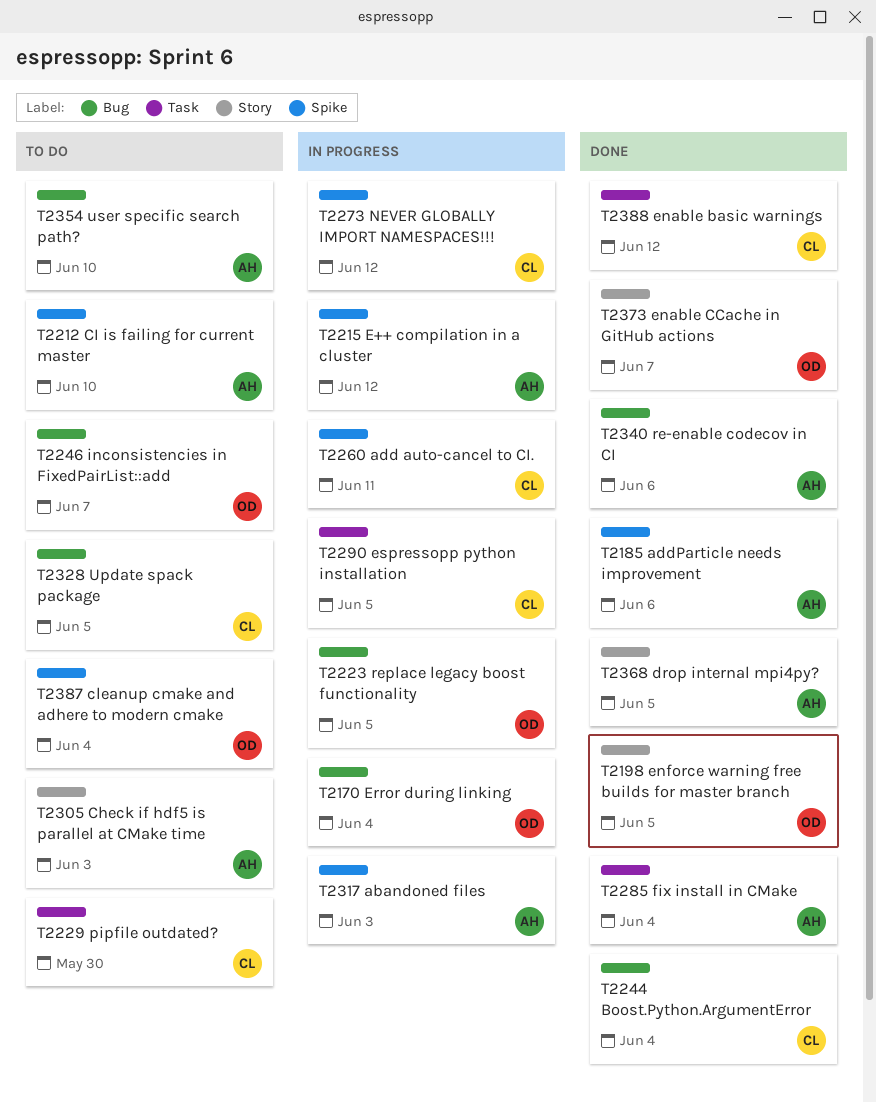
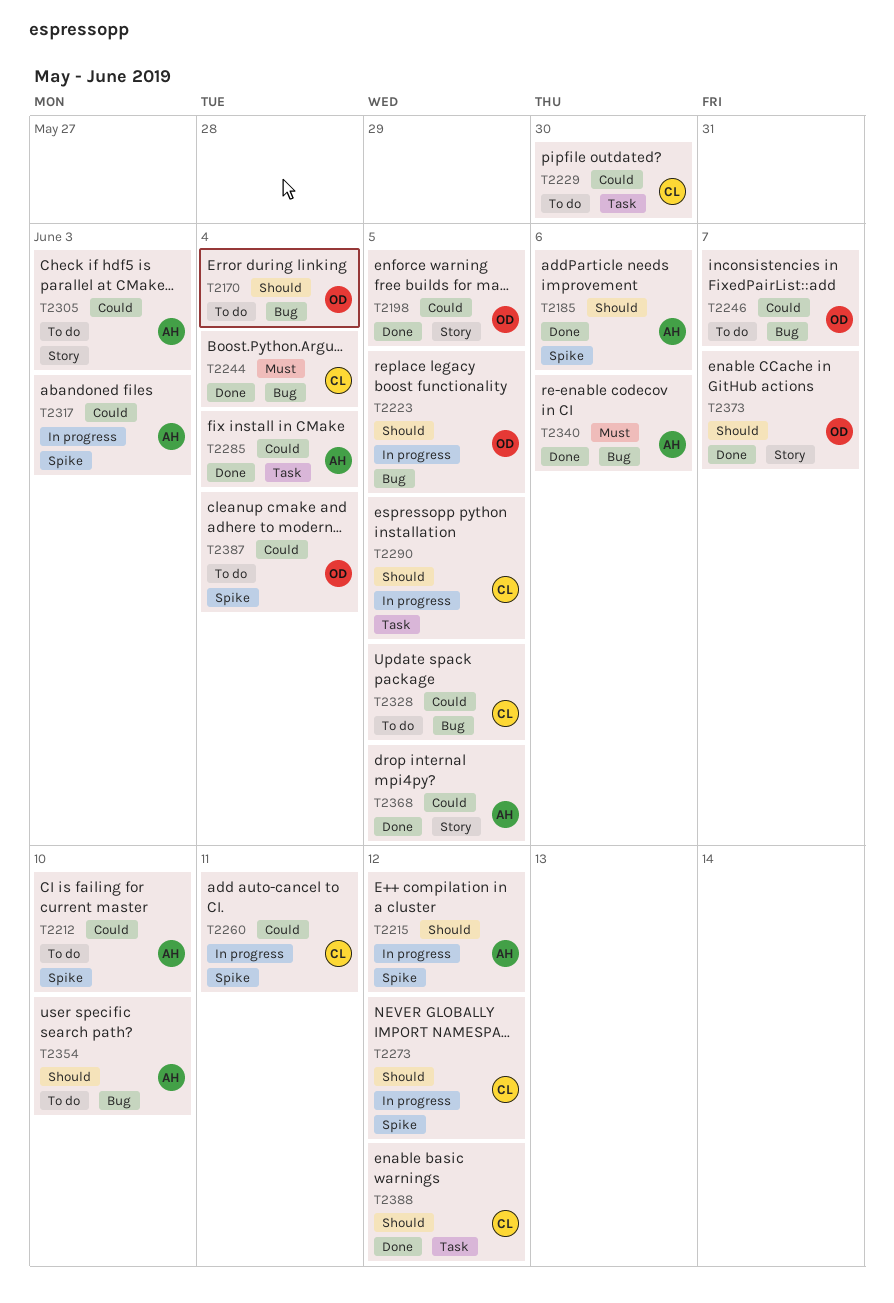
T2170, status: In progress -> To do

